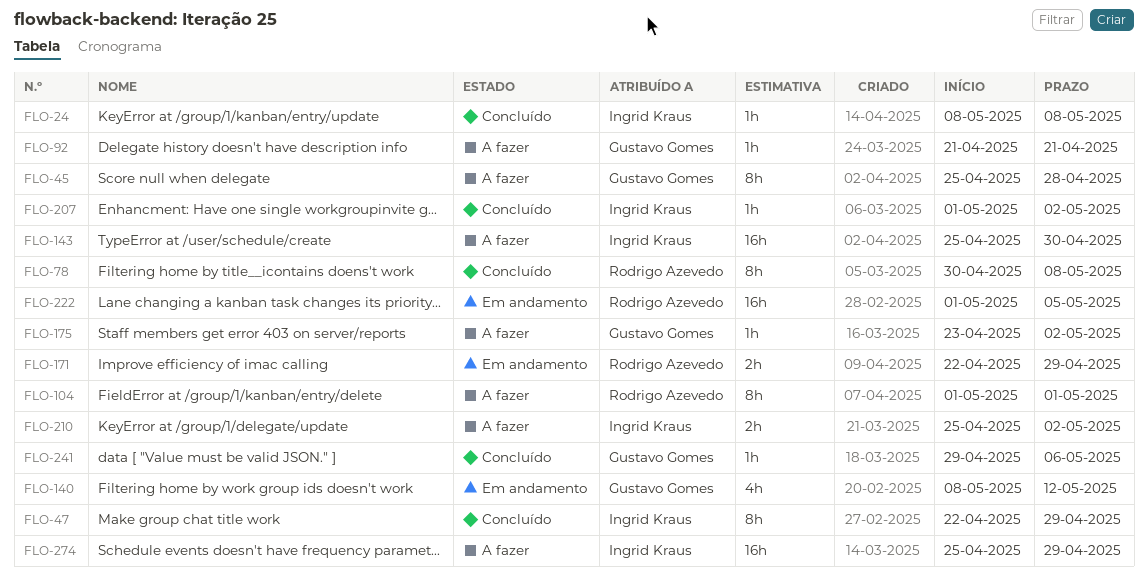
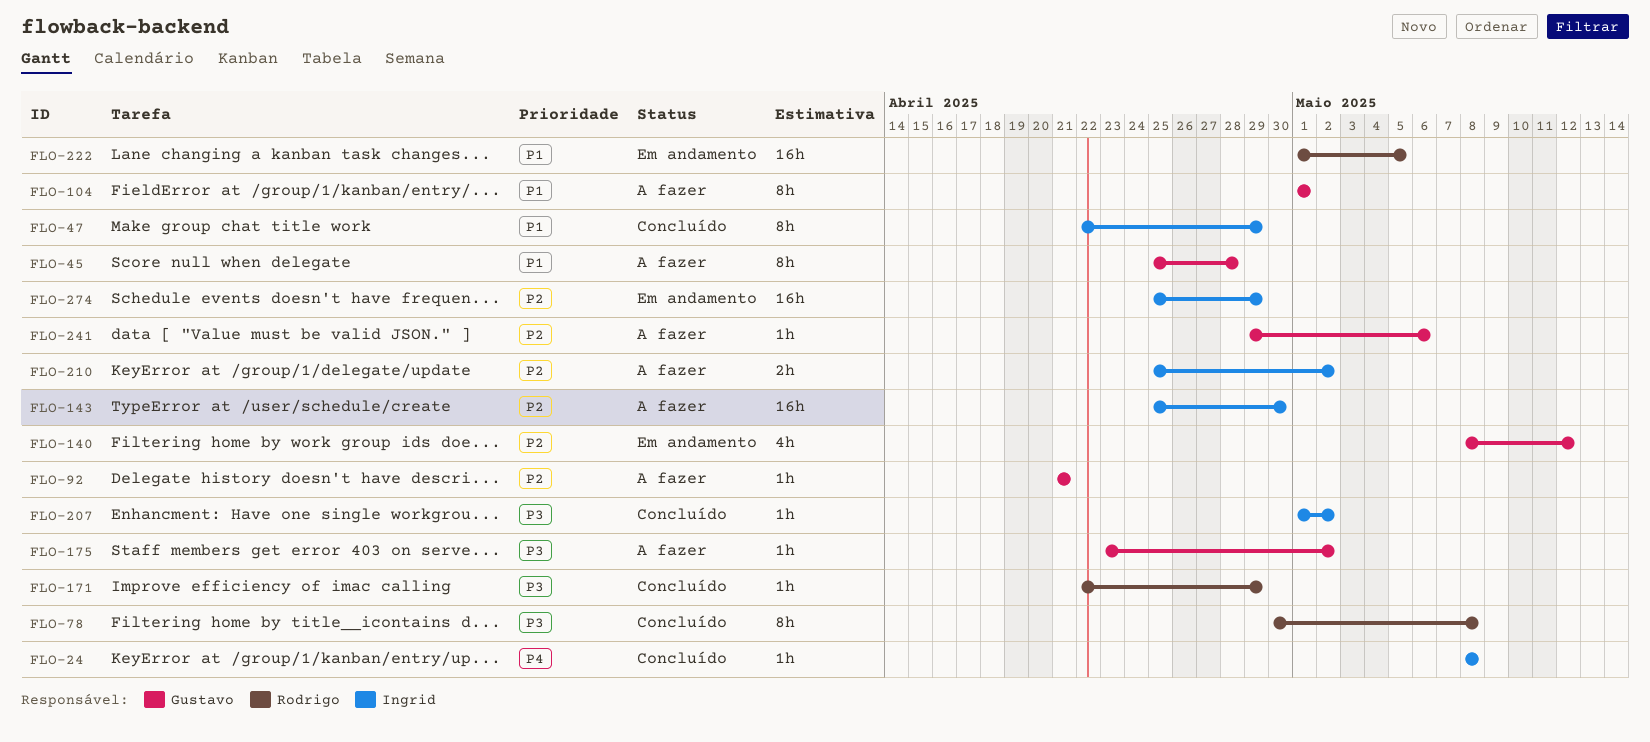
FLO-104, owner: Rodrigo Azevedo -> Gustavo Gomes
FLO-171, status: Em andamento -> Concluído
FLO-171, estimate: 2h -> 1h
FLO-241, status: Concluído -> A fazer
FLO-274, status: A fazer -> Em andamento

